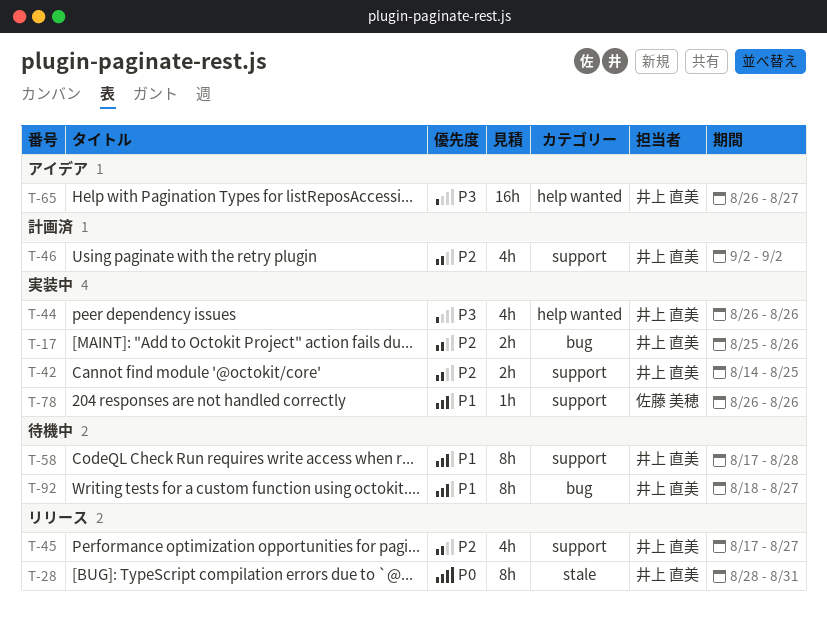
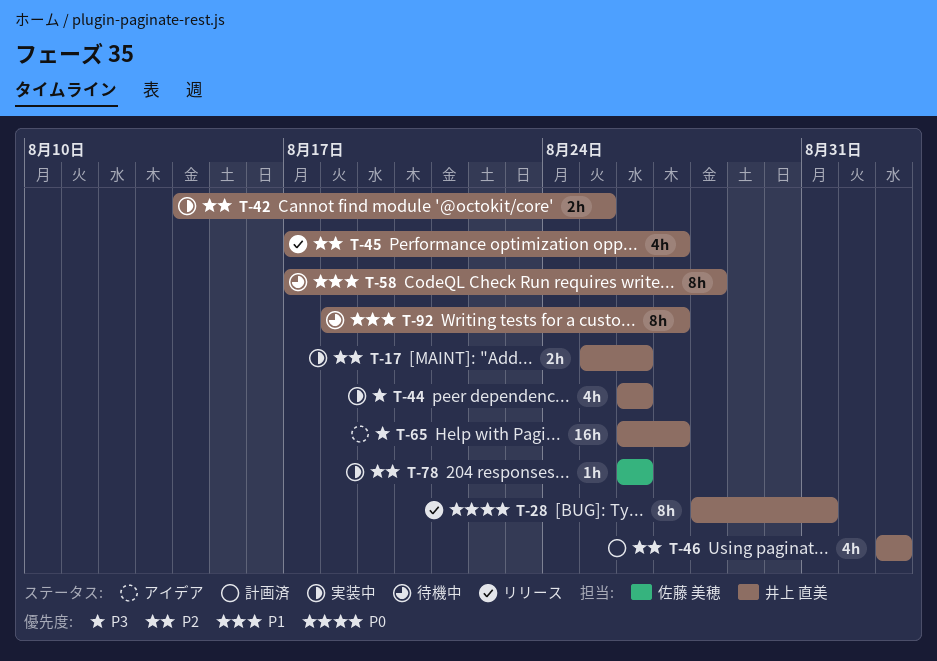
T-78, priority: P1 -> P2

